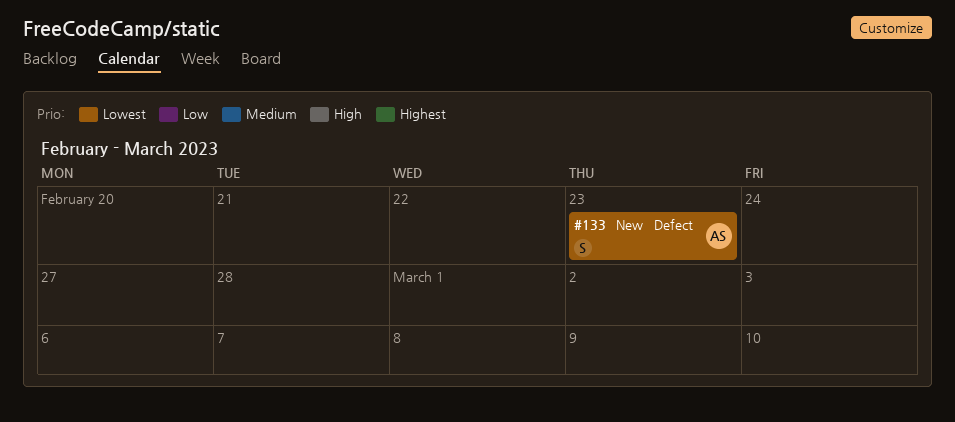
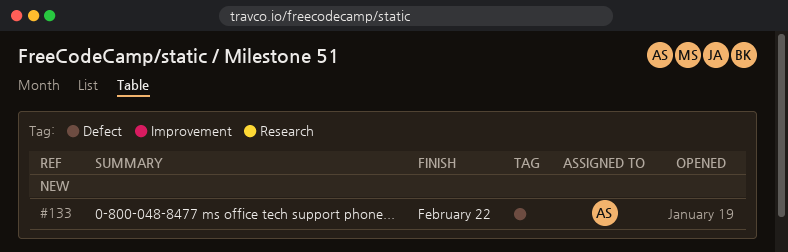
#133, due: Feb 23 -> Feb 22

